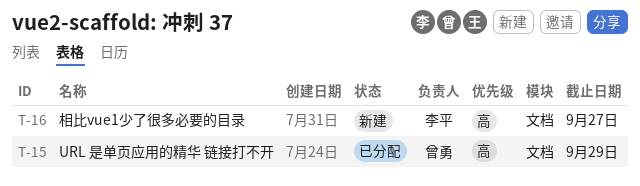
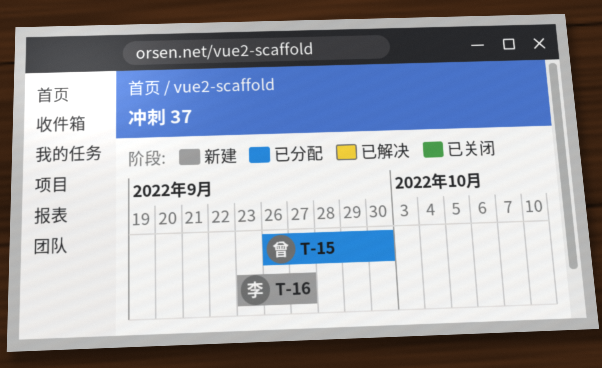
T-15, due: Sep 29 -> Sep 30

